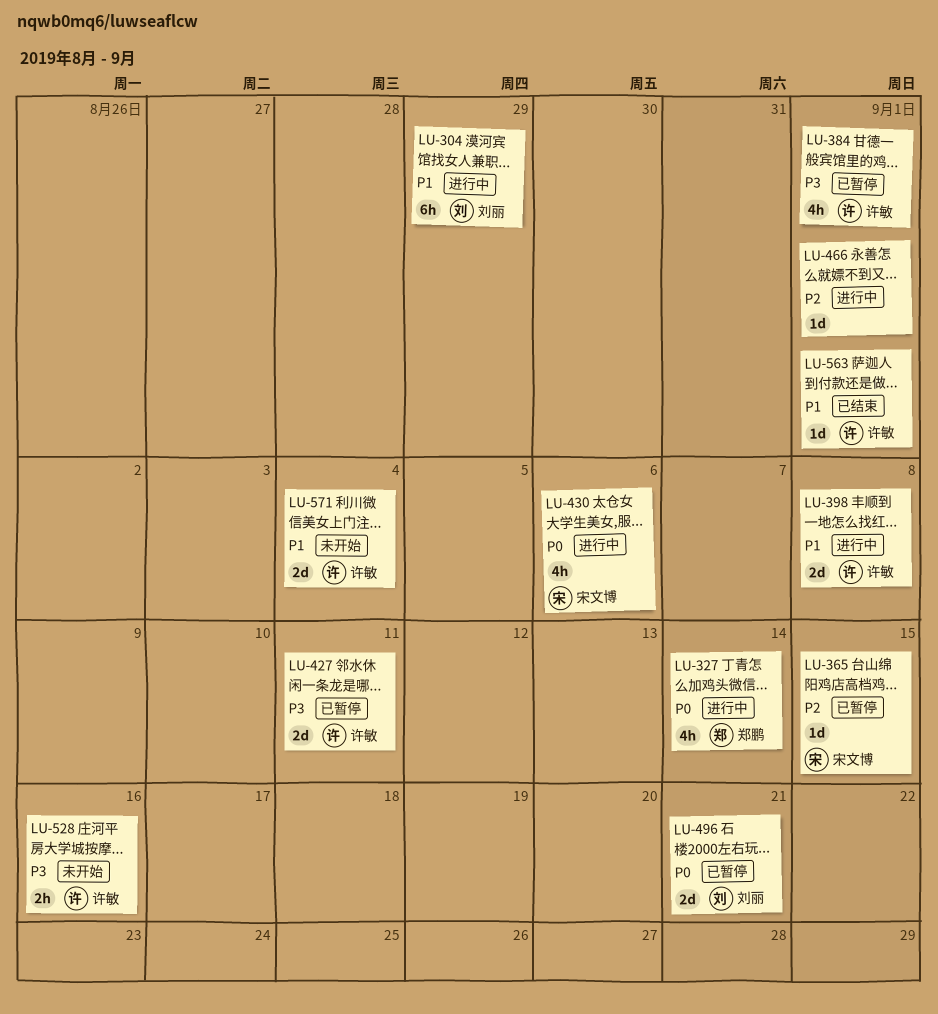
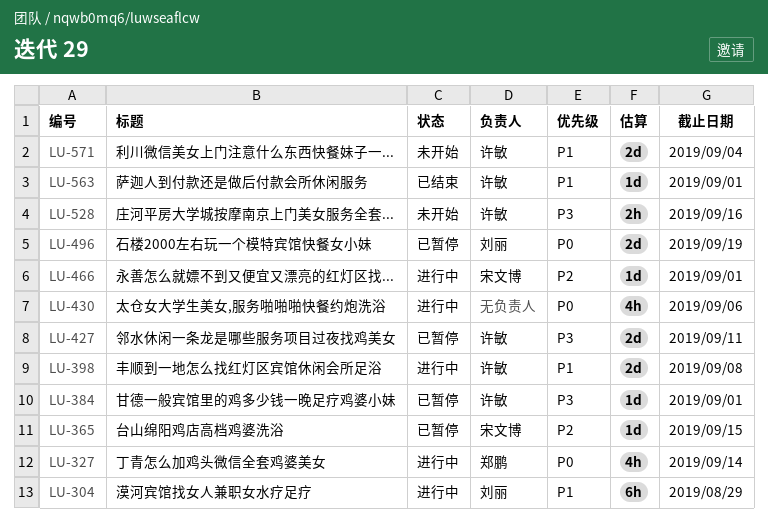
LU-384, estimate: 4h -> 1d
LU-430, owner: 宋文博 -> none
LU-466, owner: none -> 宋文博
LU-496, due: Sep 21 -> Sep 19

